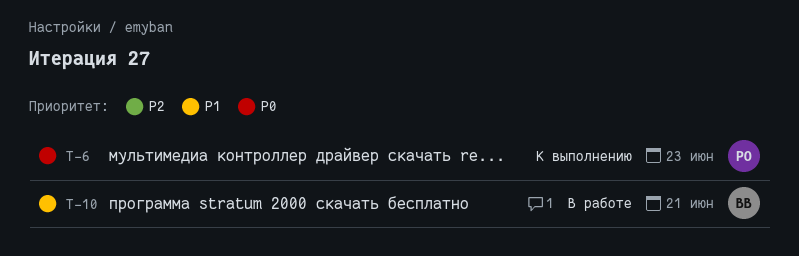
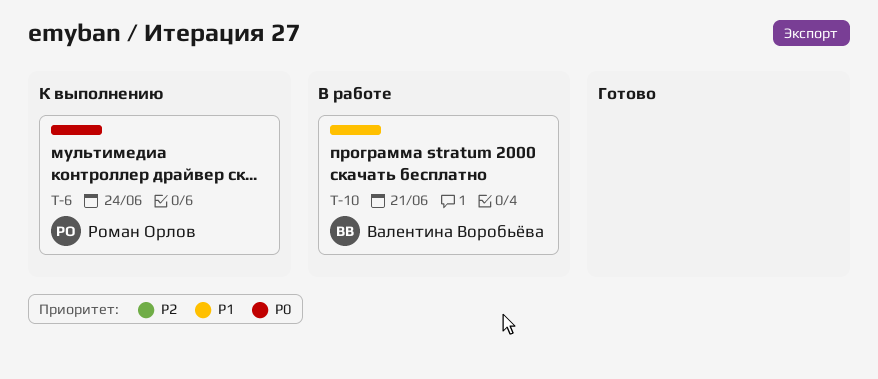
T-6, due: Jun 23 -> Jun 24

